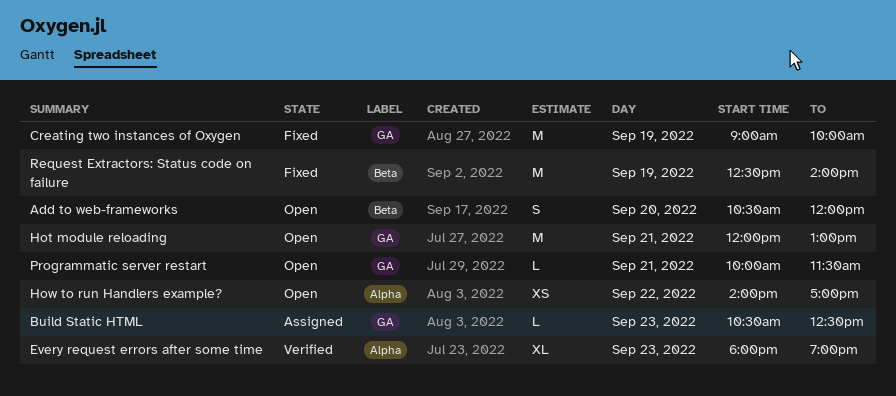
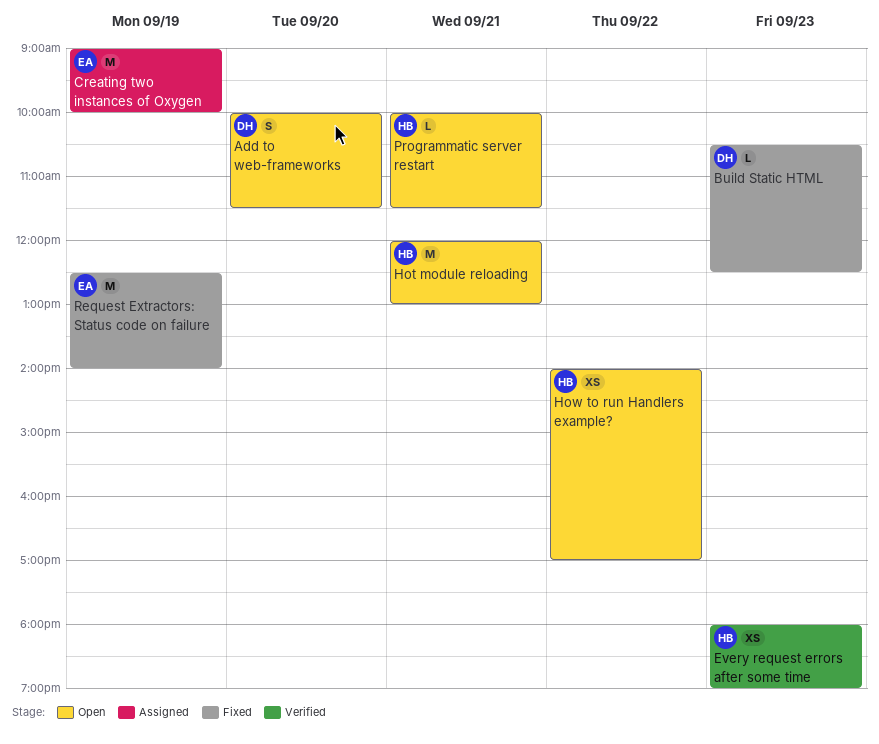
Add to web-frameworks, begins: 10:30 -> 10:00
Add to web-frameworks, ends: 12:00 -> 11:30
Build Static HTML, status: Assigned -> Fixed
Creating two instances of Oxygen, status: Fixed -> Assigned
Every request errors after some time, estimate: XL -> XS

